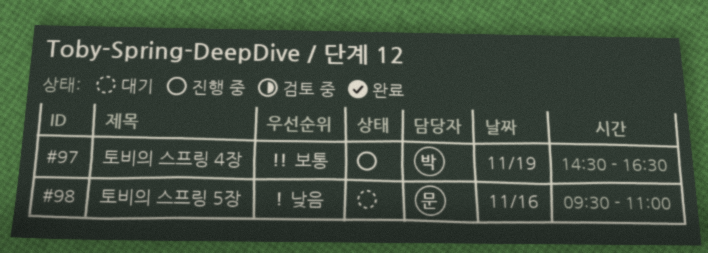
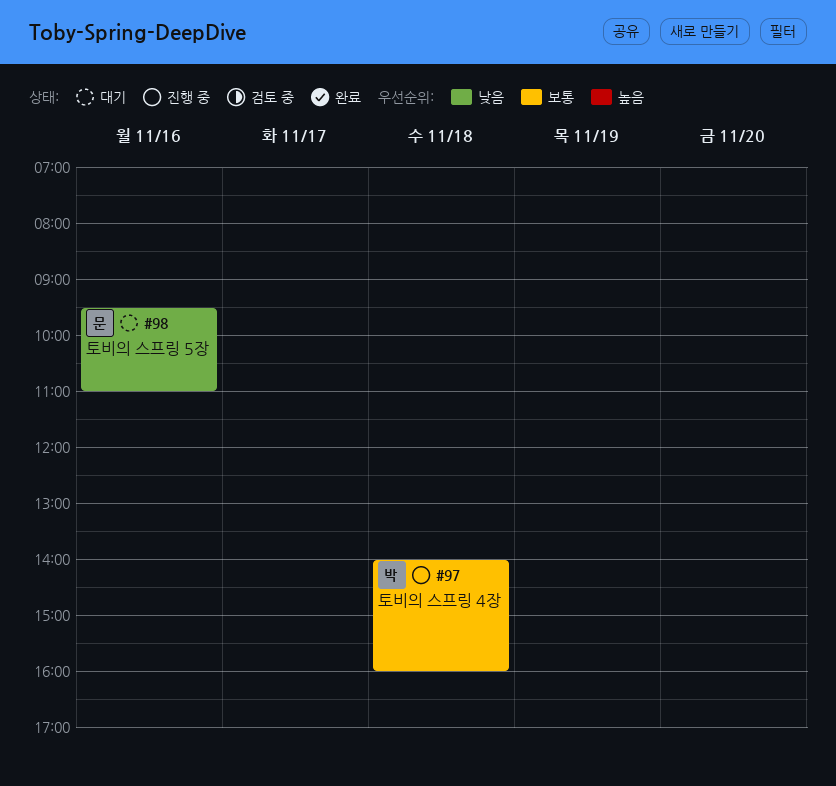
#97, day: Nov 19 -> Nov 18
#97, begins: 14:30 -> 14:00
#97, ends: 16:30 -> 16:00

